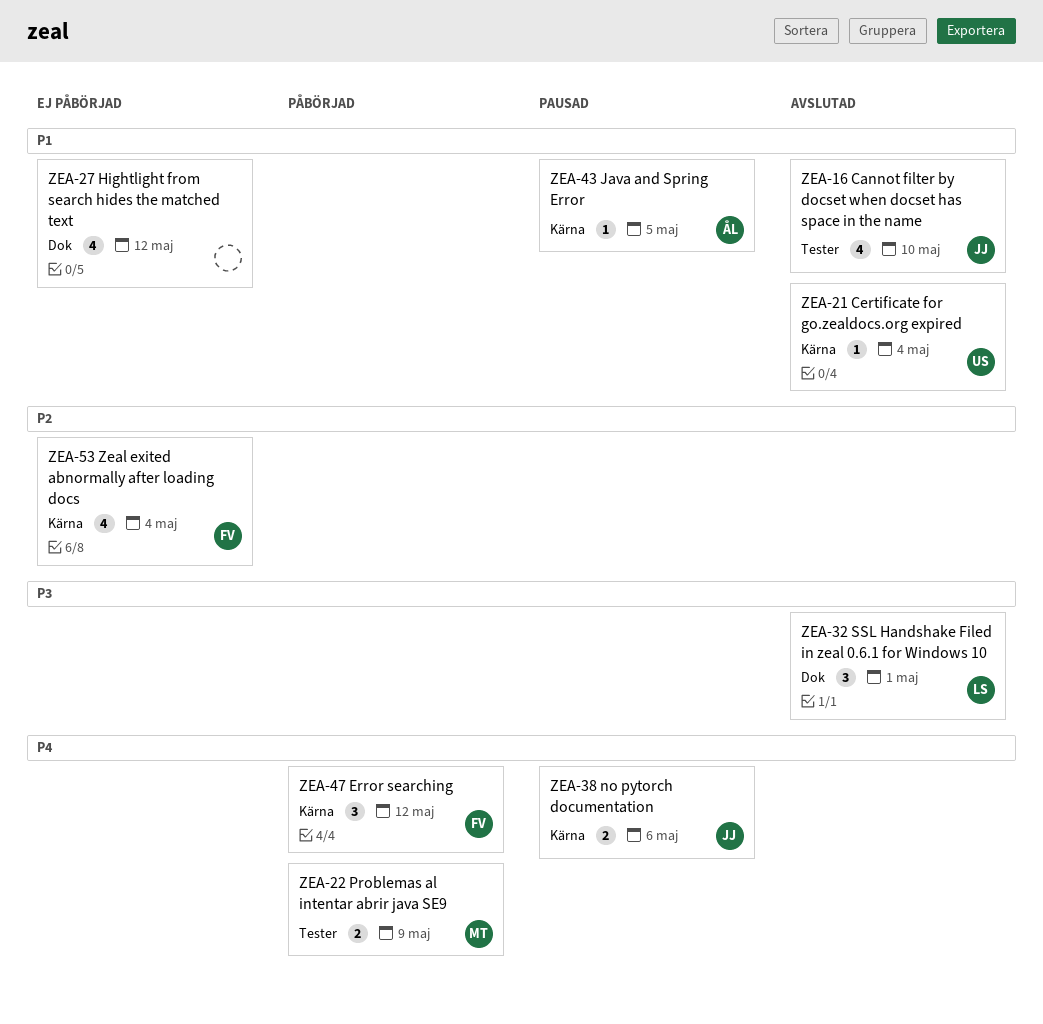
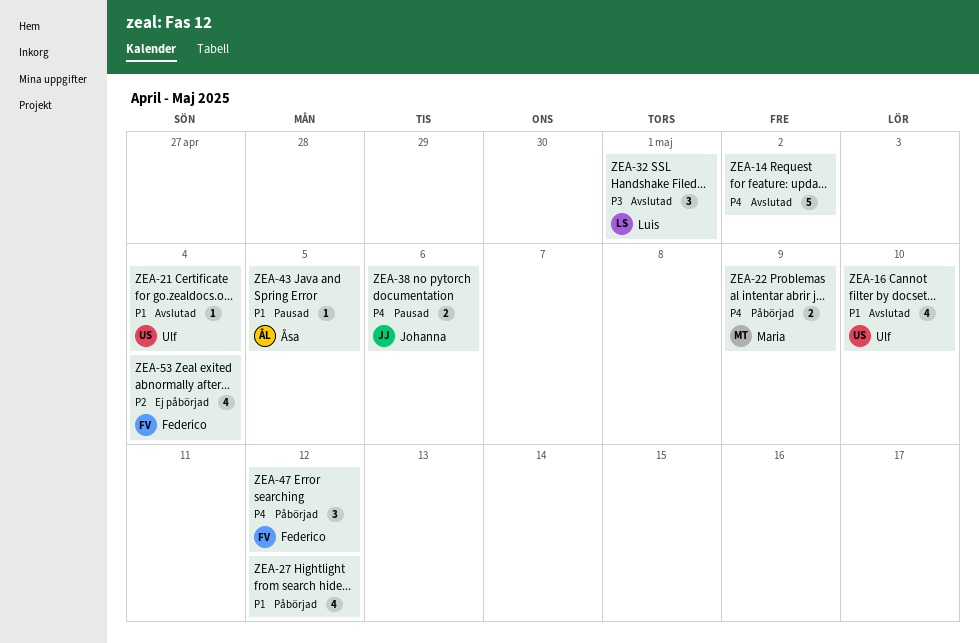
ZEA-14: none -> present
ZEA-16, owner: Johanna -> Ulf
ZEA-27, status: Ej påbörjad -> Påbörjad

